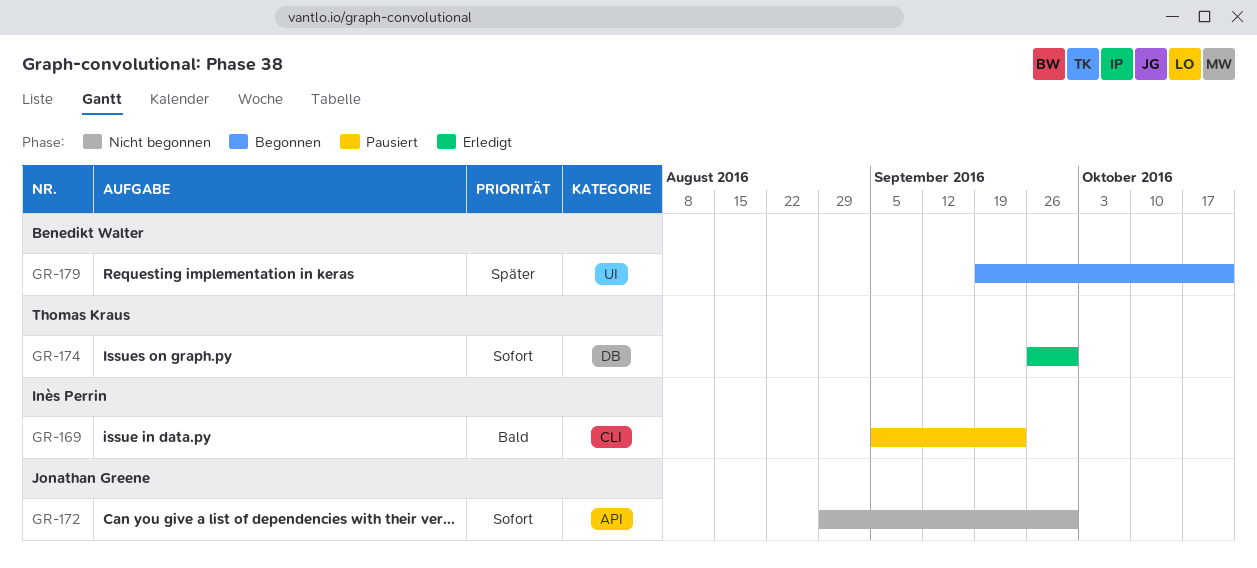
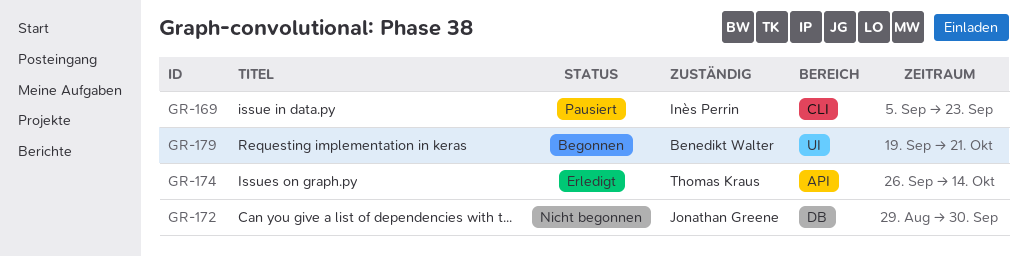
GR-172, label: API -> DB
GR-174, label: DB -> API
GR-174, due: Sep 30 -> Oct 14

